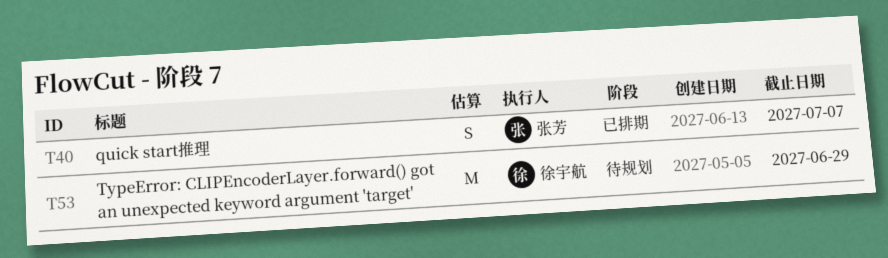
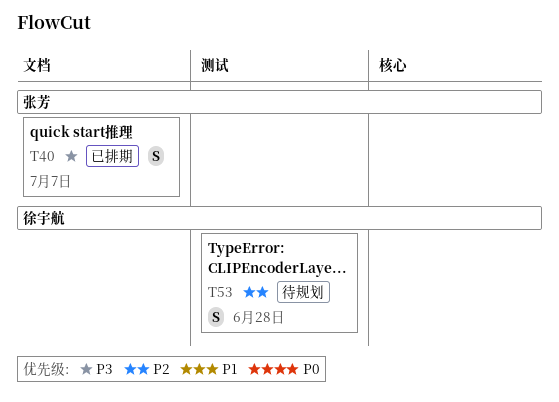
T53, estimate: M -> S
T53, due: Jun 29 -> Jun 28

